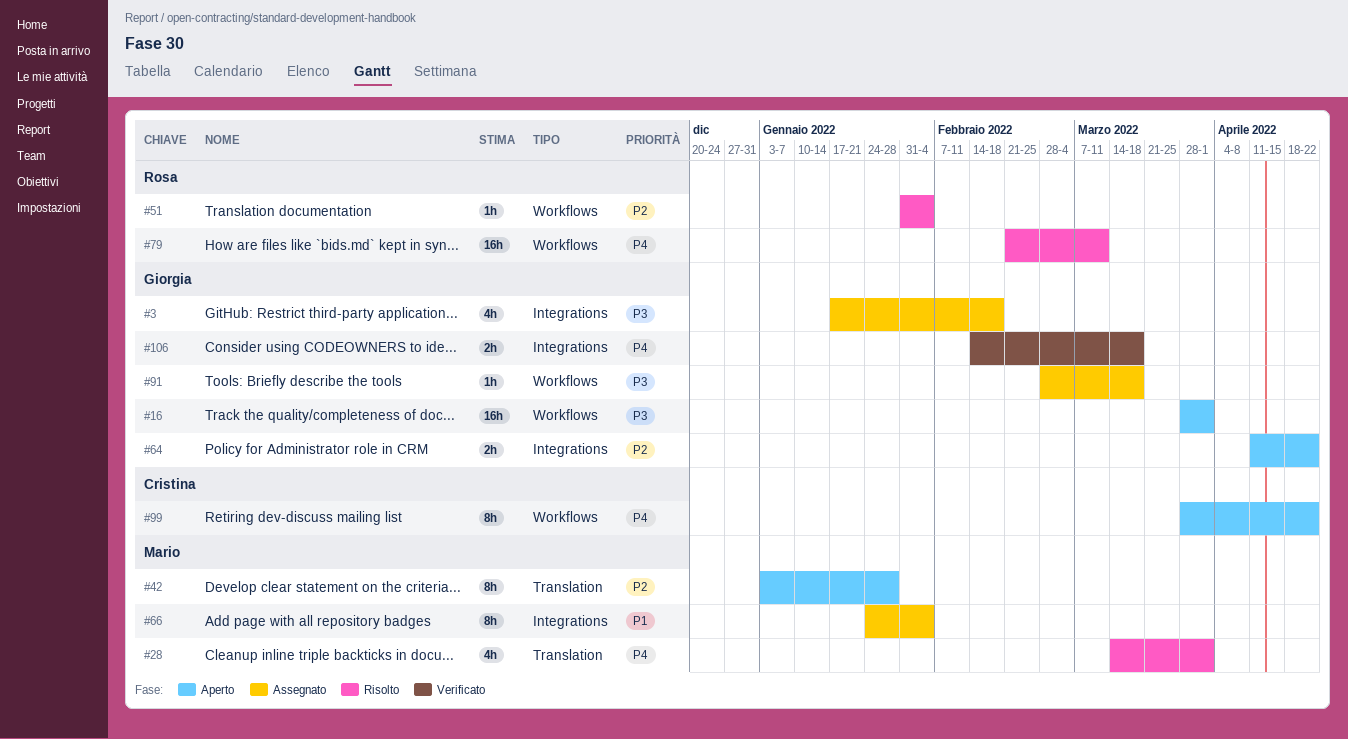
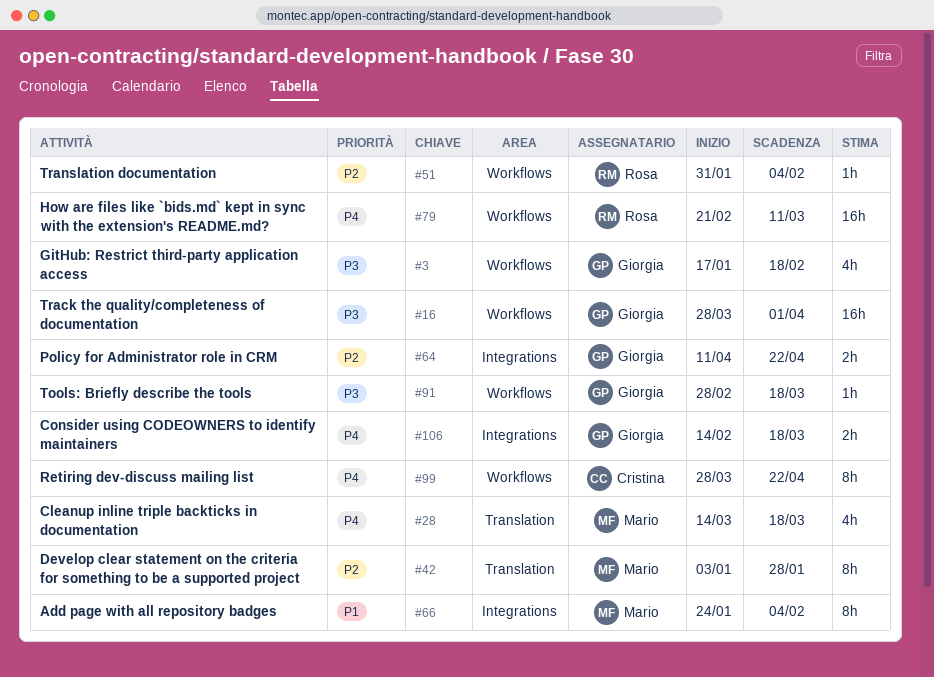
#3, label: Integrations -> Workflows
#28, due: Apr 1 -> Mar 18

